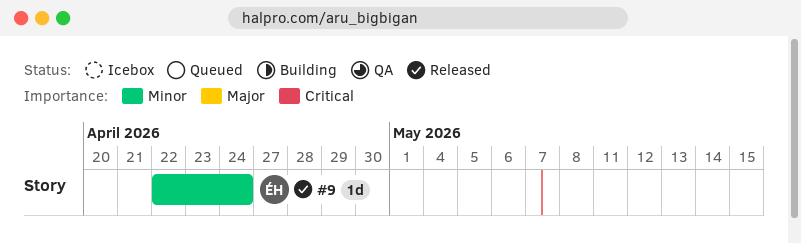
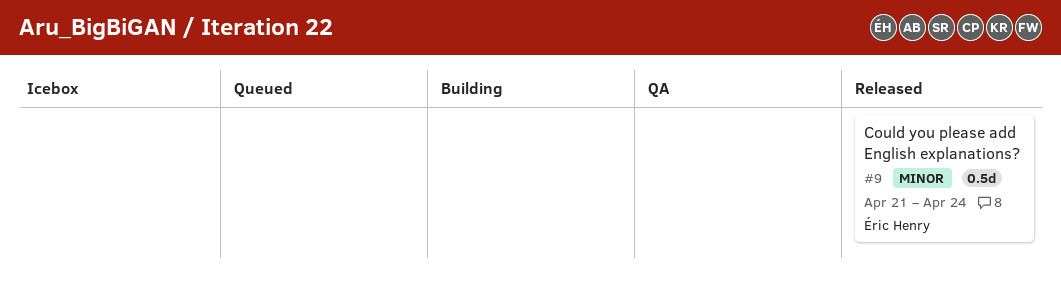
#9, estimate: 1d -> 0.5d
#9, start: Apr 22 -> Apr 21

